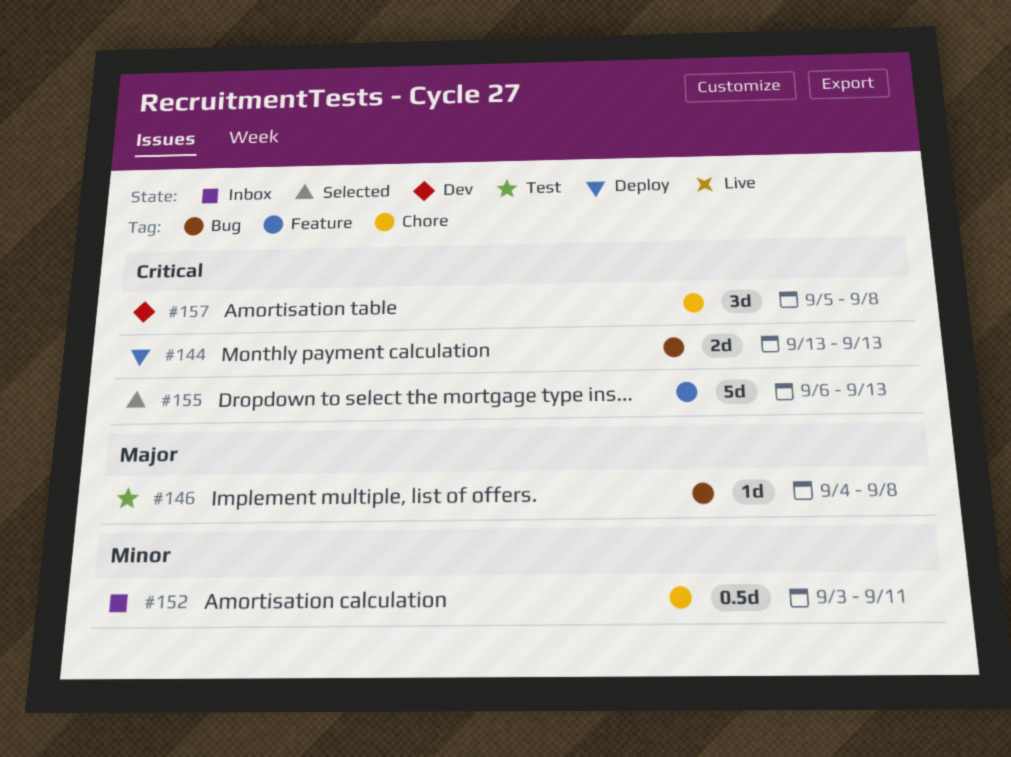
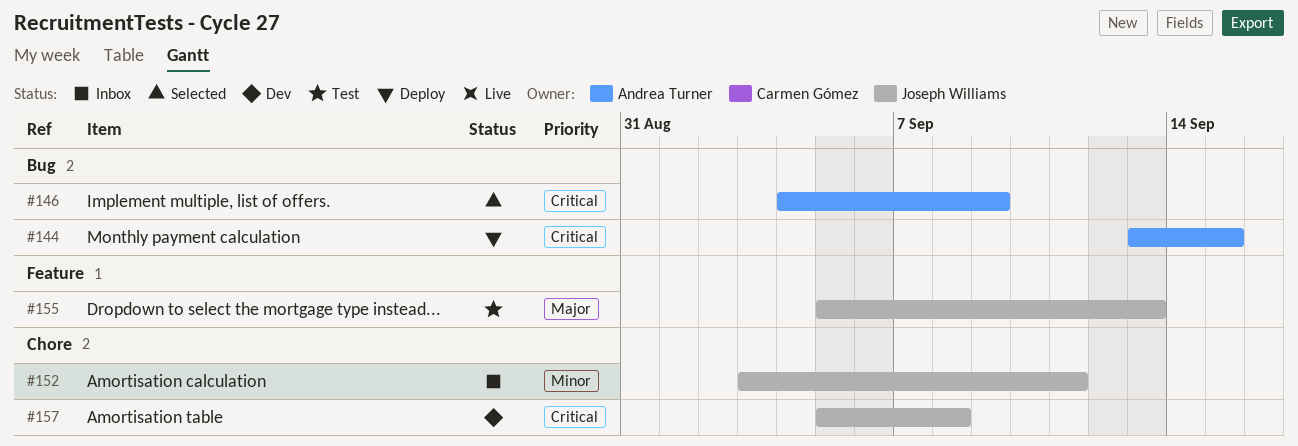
#144, due: Sep 13 -> Sep 15
#146, status: Test -> Selected
#146, priority: Major -> Critical
#146, due: Sep 8 -> Sep 9
#155, status: Selected -> Test
#155, priority: Critical -> Major
#155, start: Sep 6 -> Sep 5

